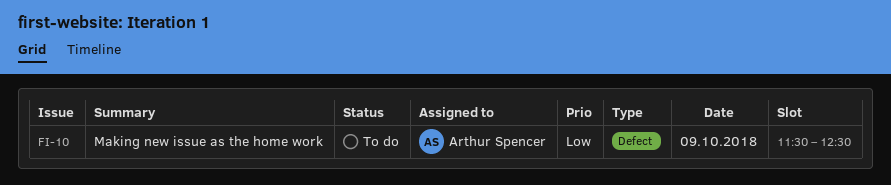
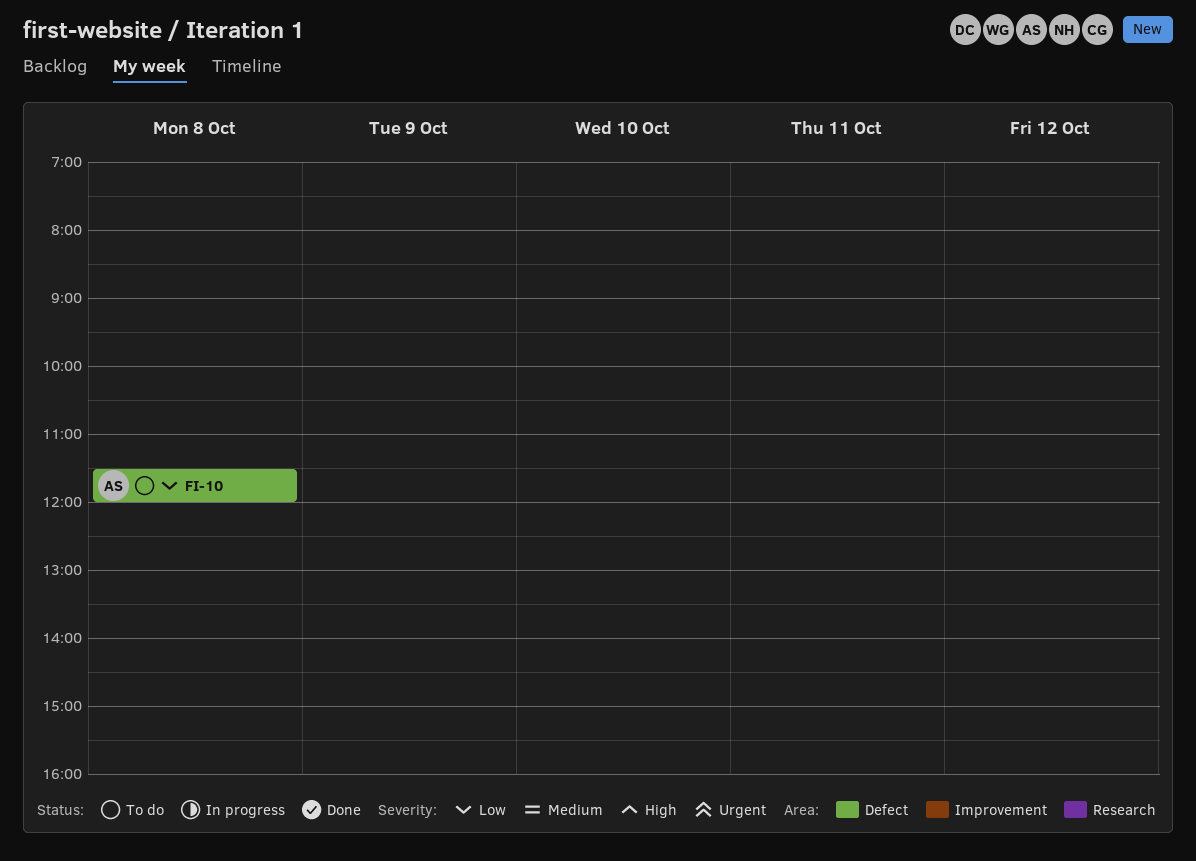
FI-10, day: Oct 9 -> Oct 8
FI-10, ends: 12:30 -> 12:00

